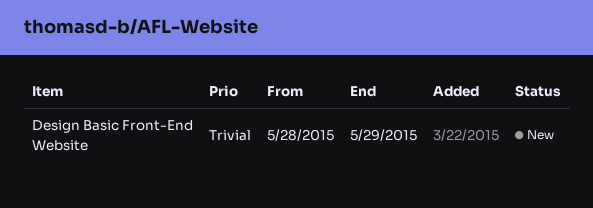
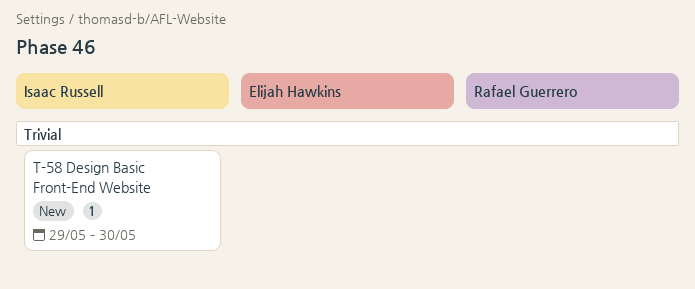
Design Basic Front-End Website, start: May 28 -> May 29
Design Basic Front-End Website, due: May 29 -> May 30

